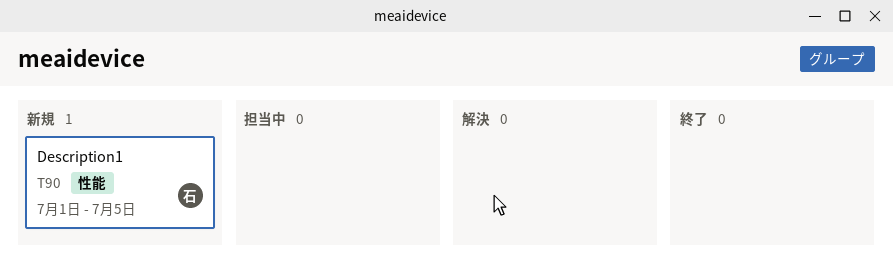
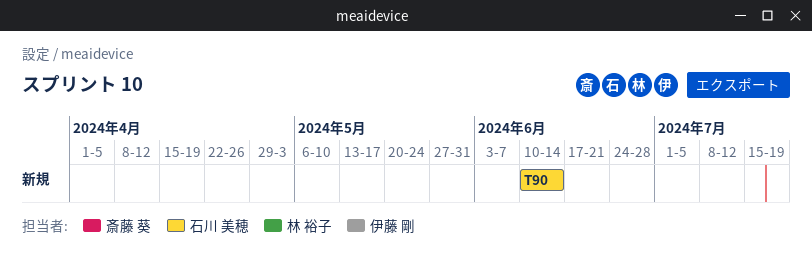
T90, start: Jul 1 -> Jun 10
T90, due: Jul 5 -> Jun 14

